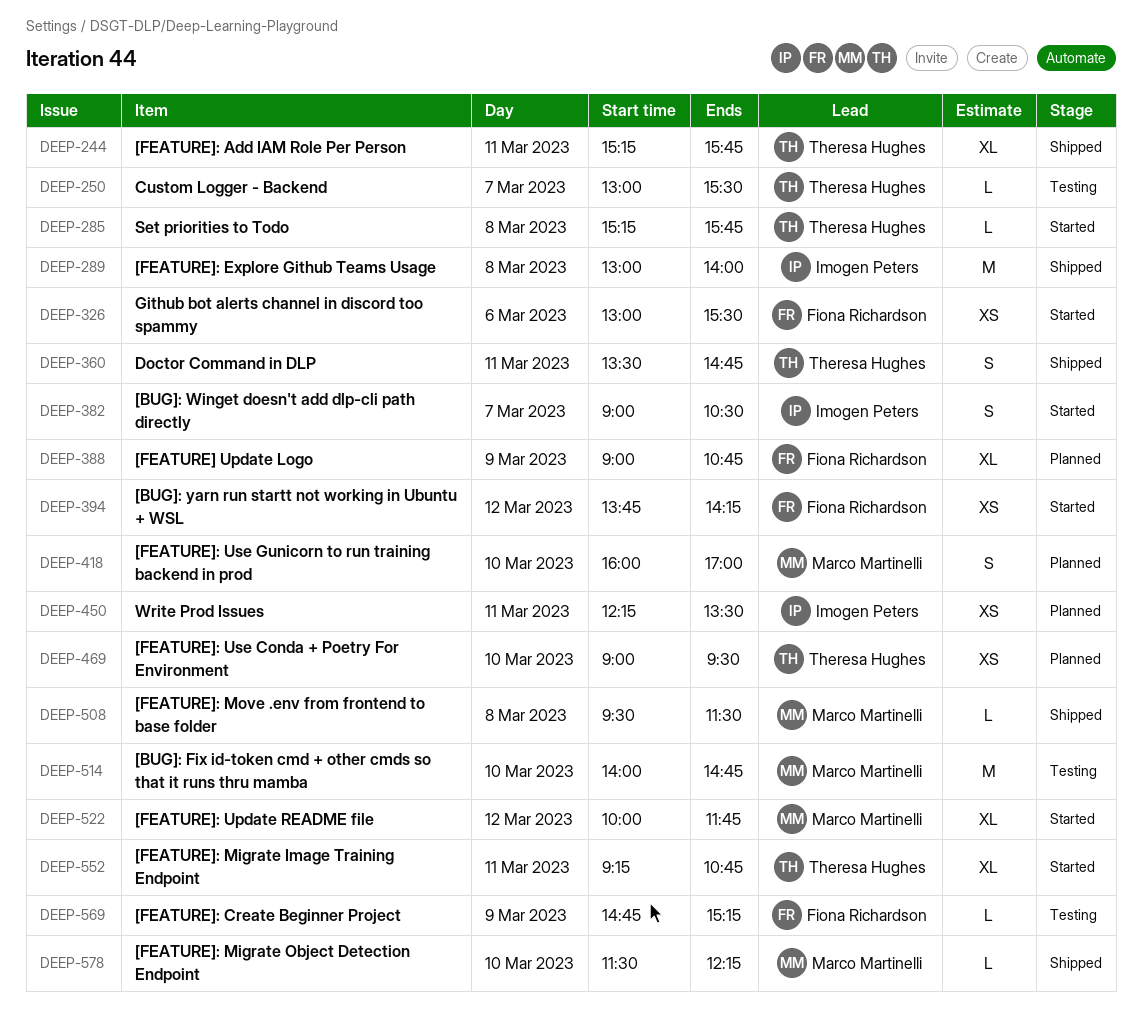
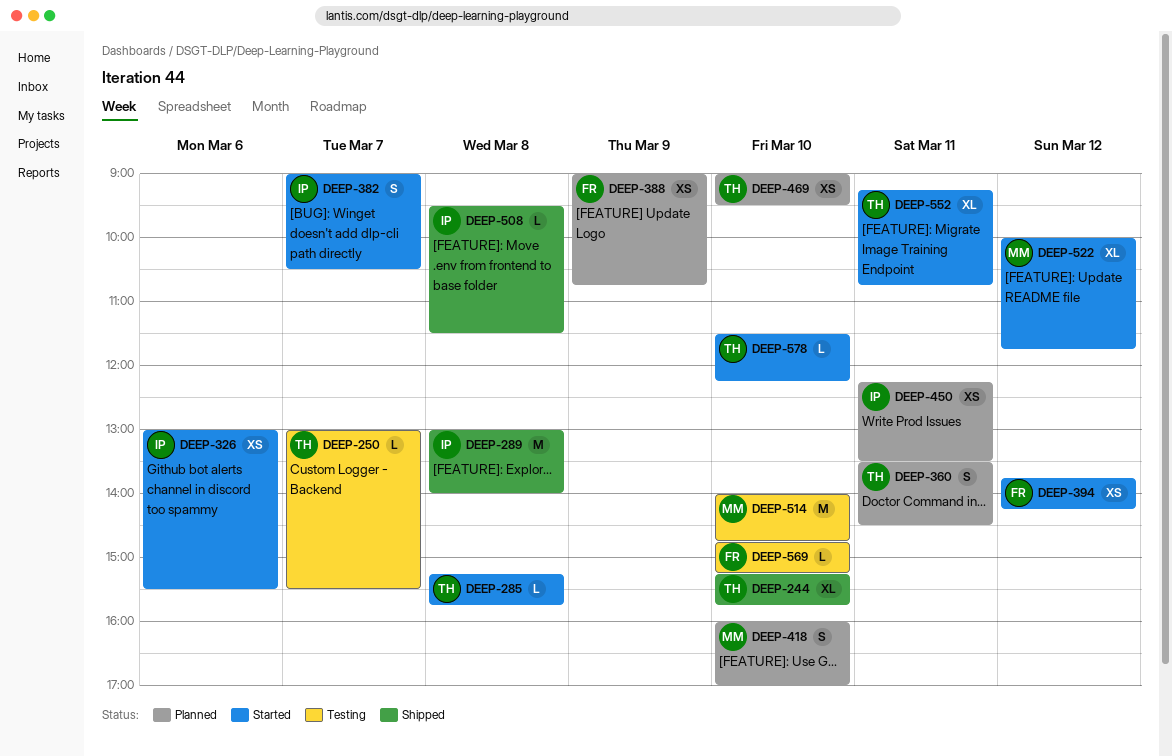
DEEP-244, day: Mar 11 -> Mar 10
DEEP-326, owner: Fiona Richardson -> Imogen Peters
DEEP-360, status: Shipped -> Planned
DEEP-360, ends: 14:45 -> 14:30
DEEP-388, estimate: XL -> XS
DEEP-508, owner: Marco Martinelli -> Imogen Peters
DEEP-569, day: Mar 9 -> Mar 10
DEEP-578, status: Shipped -> Started
DEEP-578, owner: Marco Martinelli -> Theresa Hughes

